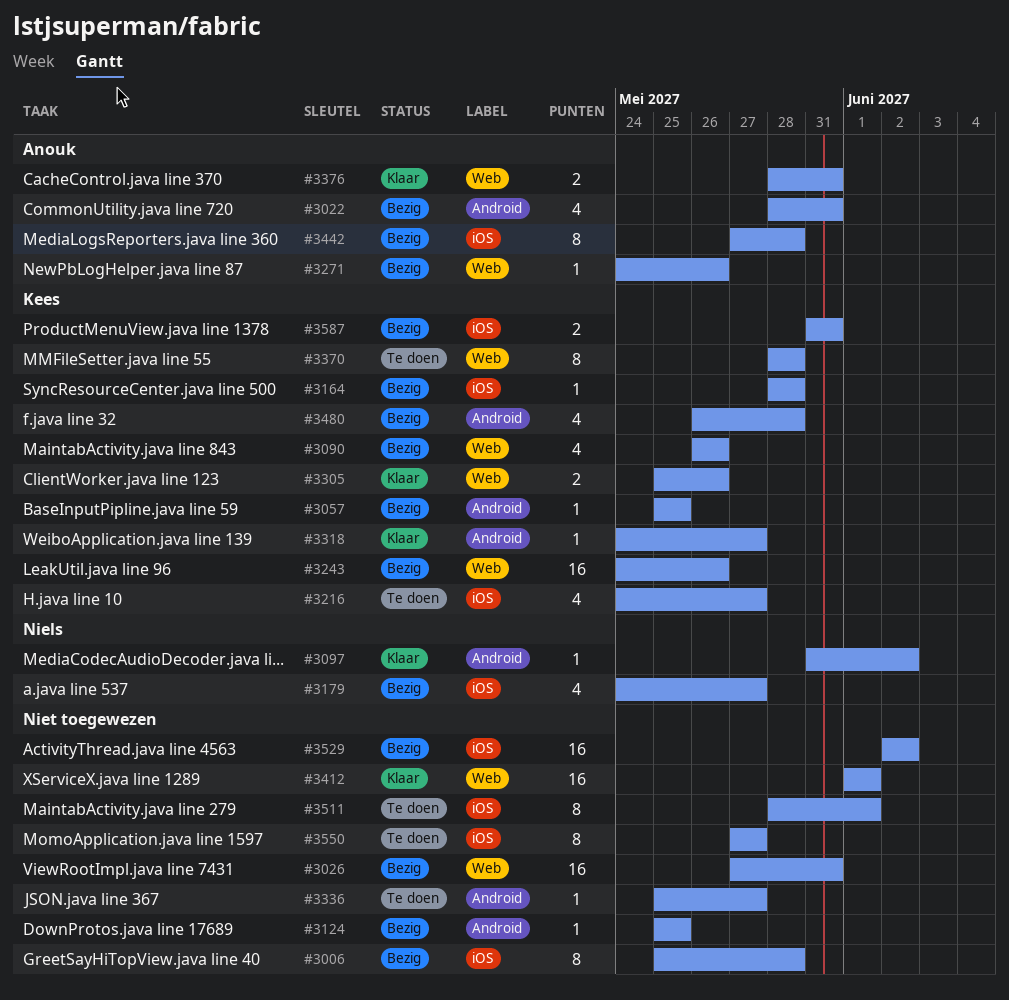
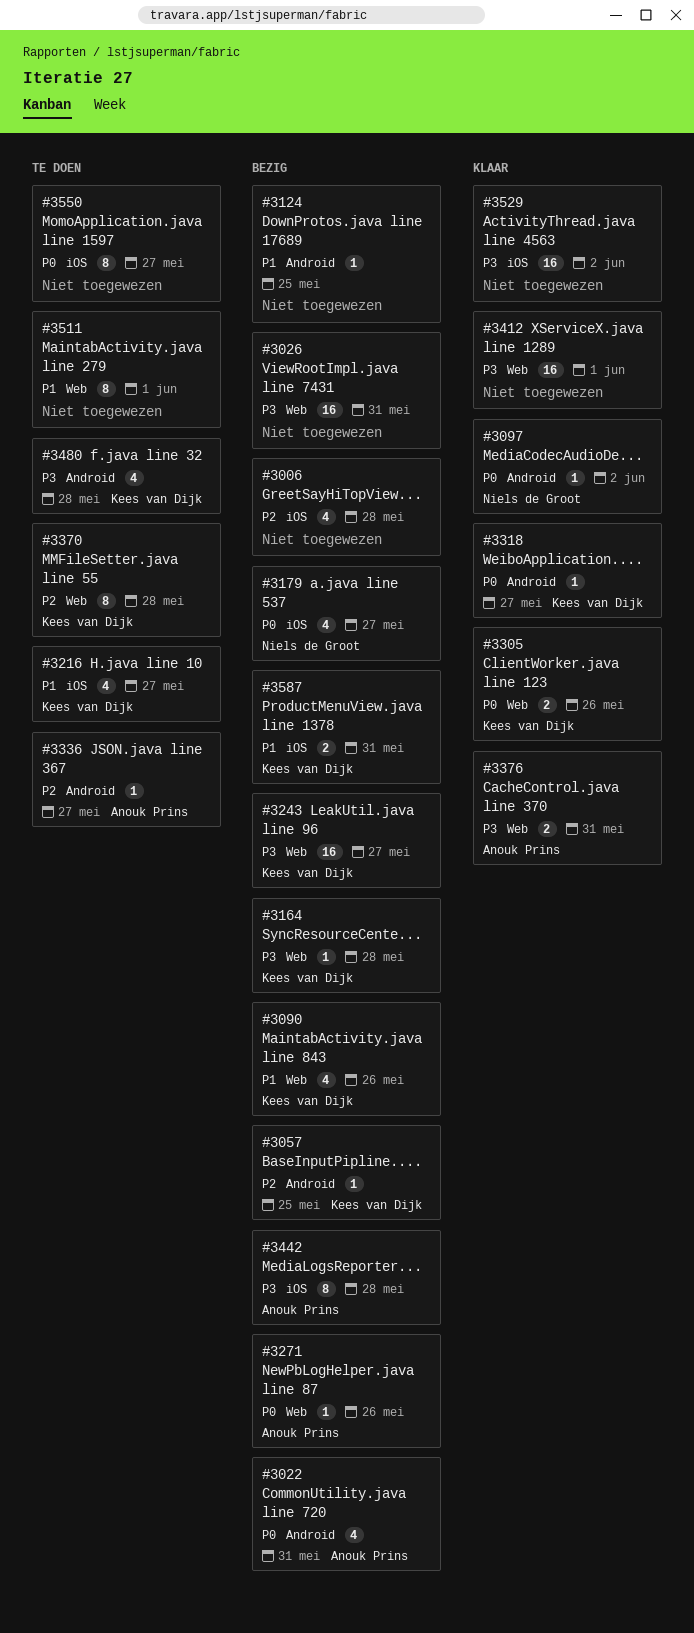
#3006, estimate: 8 -> 4
#3164, label: iOS -> Web
#3243, due: May 26 -> May 27
#3336, owner: none -> Anouk Prins
#3480, status: Bezig -> Te doen
#3511, label: iOS -> Web
#3529, status: Bezig -> Klaar

